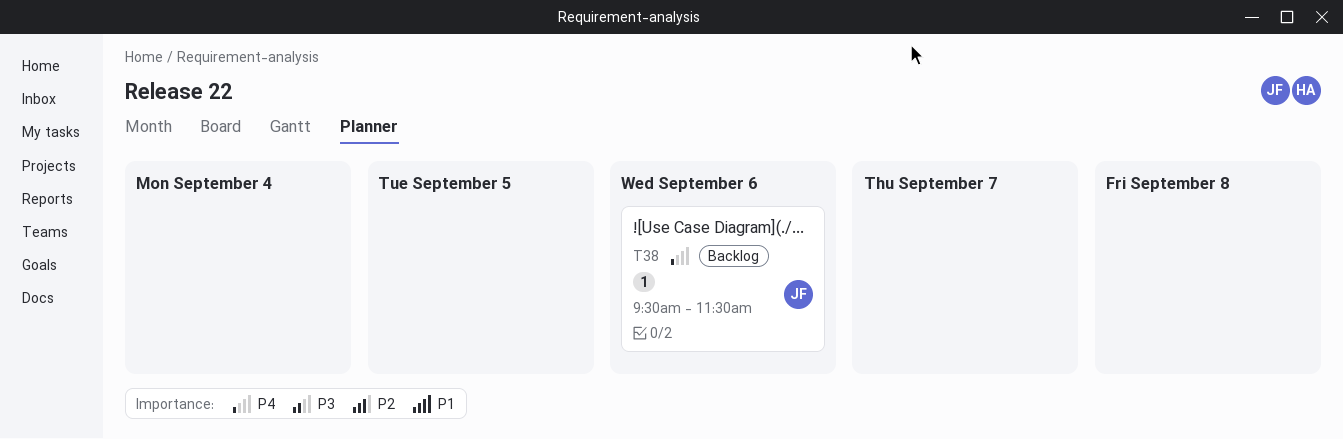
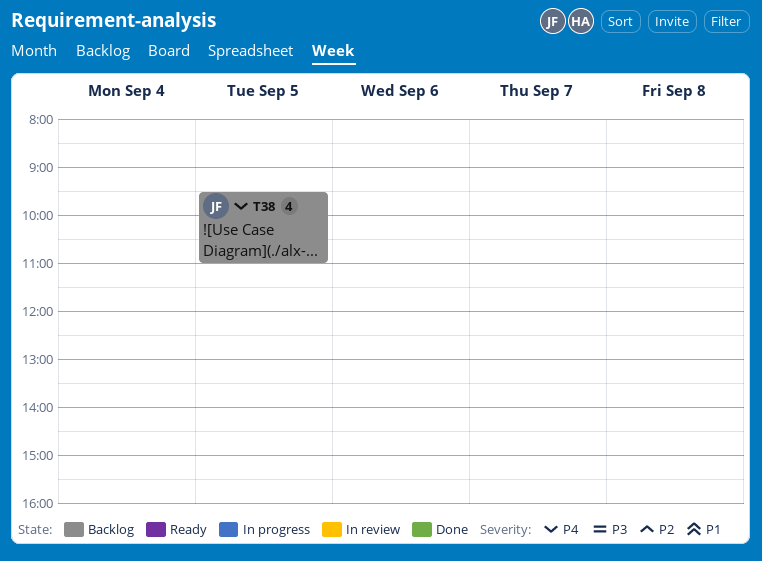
T38, estimate: 1 -> 4
T38, day: Sep 6 -> Sep 5
T38, ends: 11:30 -> 11:00

